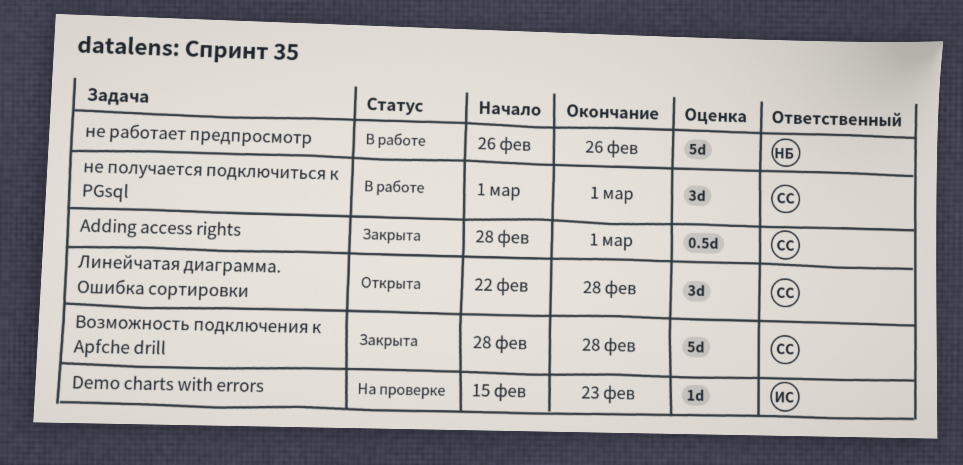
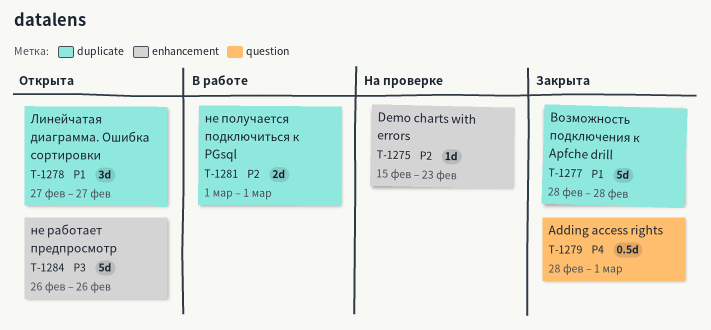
Линейчатая диаграмма. Ошибка сортировки, start: Feb 22 -> Feb 27
Линейчатая диаграмма. Ошибка сортировки, due: Feb 28 -> Feb 27
не получается подключиться к PGsql, estimate: 3d -> 2d
не работает предпросмотр, status: В работе -> Открыта

